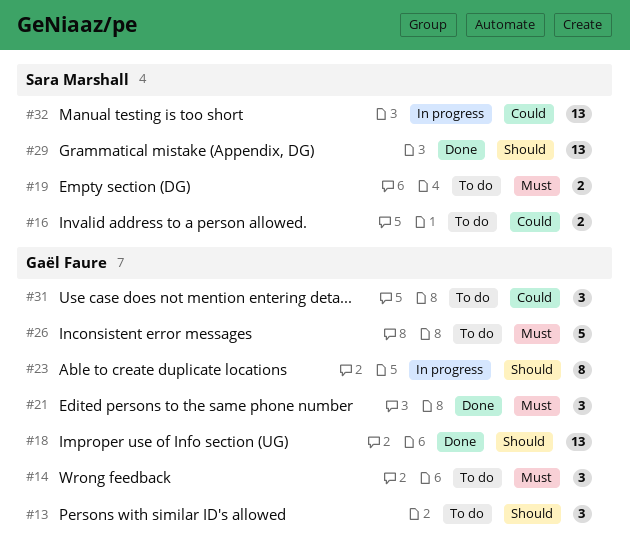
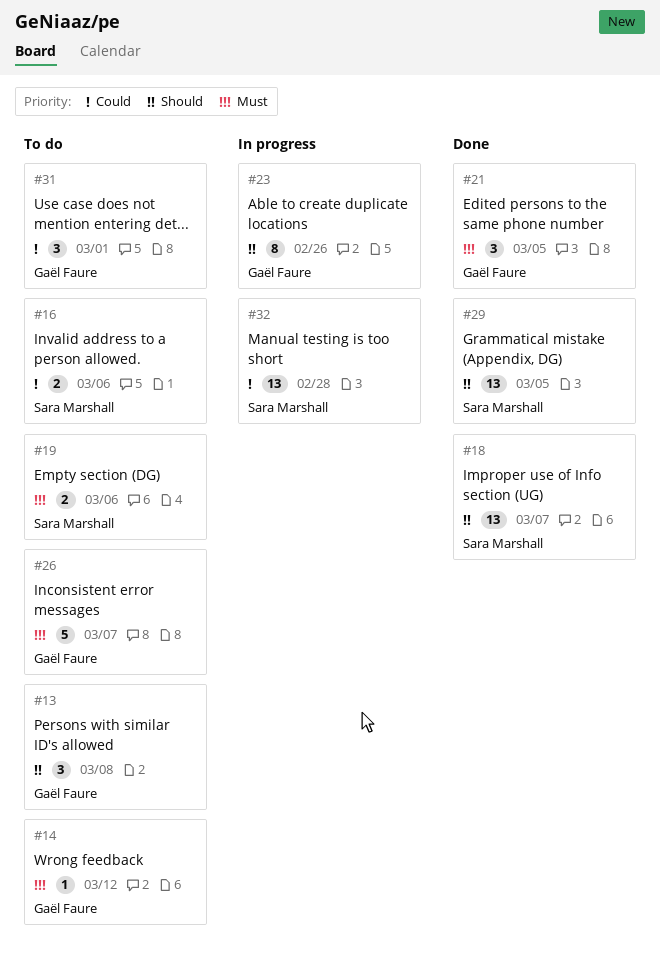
#14, estimate: 3 -> 1
#18, owner: Gaël Faure -> Sara Marshall

